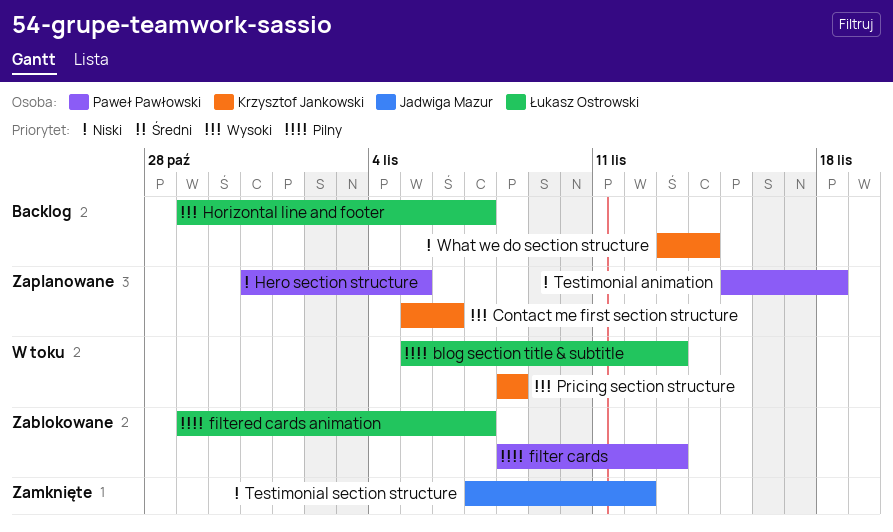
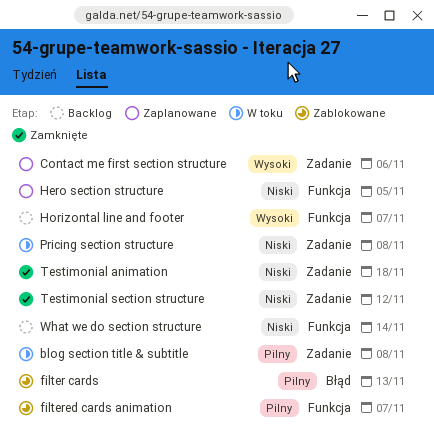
blog section title & subtitle, due: Nov 13 -> Nov 8
Pricing section structure, priority: Wysoki -> Niski
Testimonial animation, status: Zaplanowane -> Zamknięte

